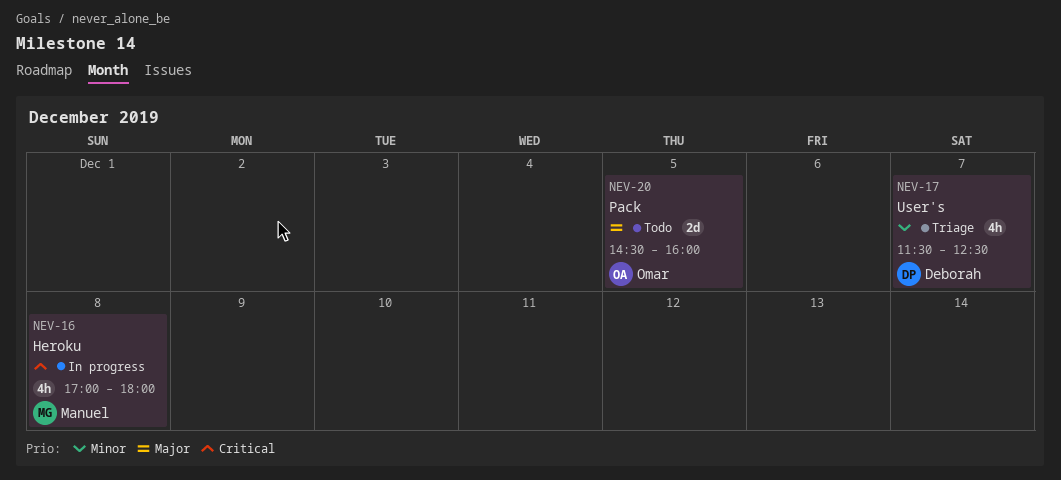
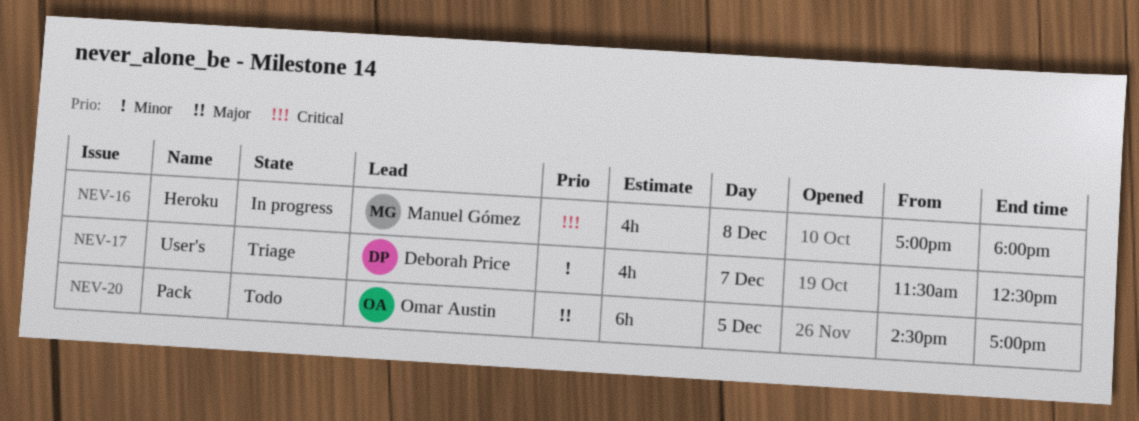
NEV-20, estimate: 2d -> 6h
NEV-20, ends: 16:00 -> 17:00

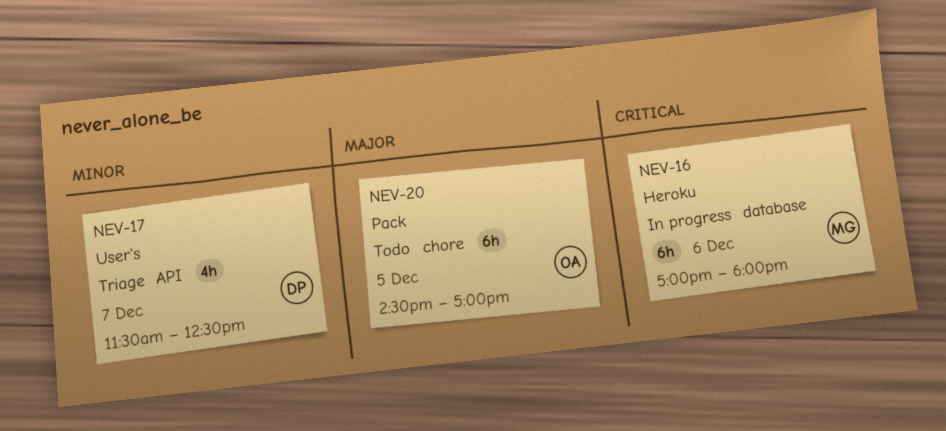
NEV-16, estimate: 4h -> 6h
NEV-16, day: Dec 8 -> Dec 6

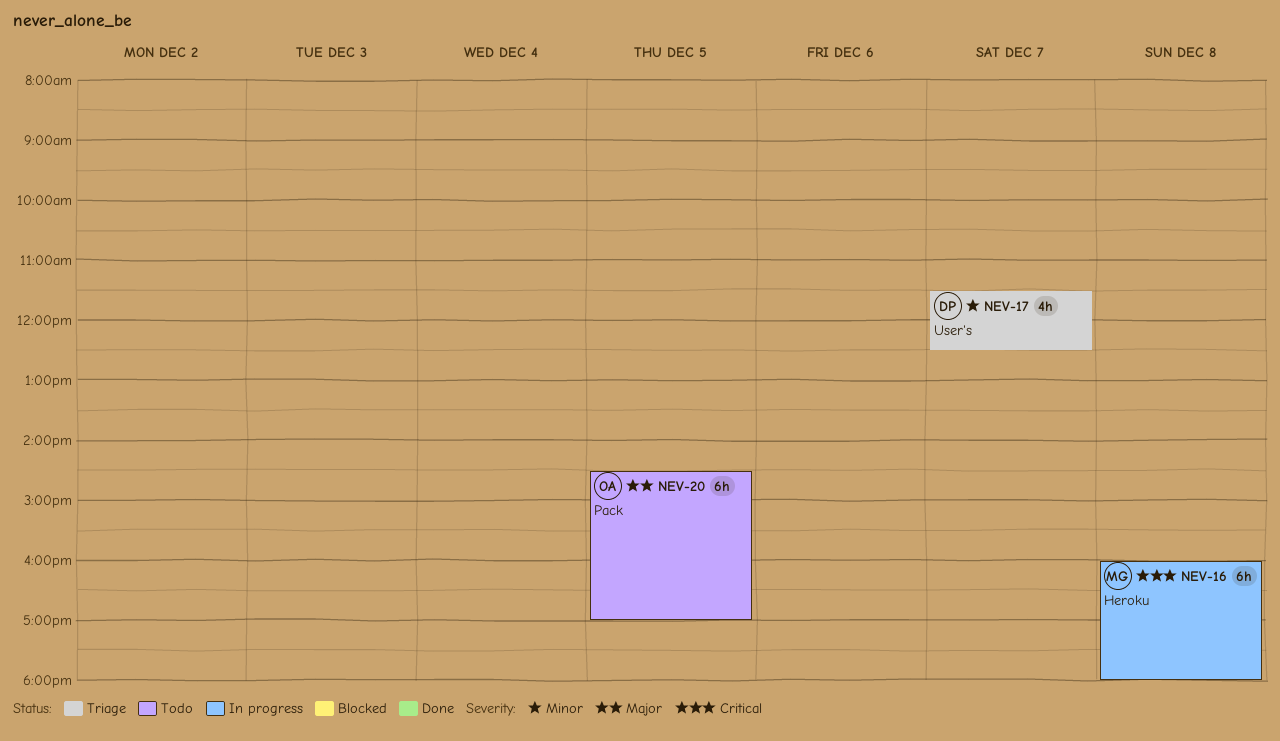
NEV-16, day: Dec 6 -> Dec 8
NEV-16, begins: 17:00 -> 16:00

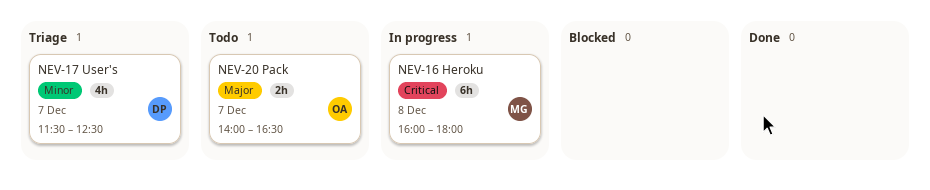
NEV-20, estimate: 6h -> 2h
NEV-20, day: Dec 5 -> Dec 7
NEV-20, begins: 14:30 -> 14:00
NEV-20, ends: 17:00 -> 16:30

